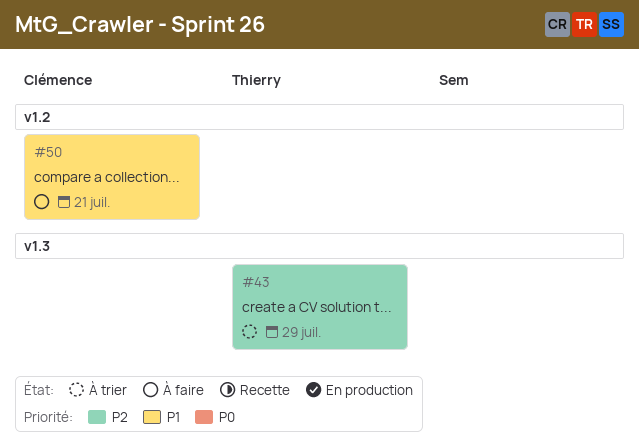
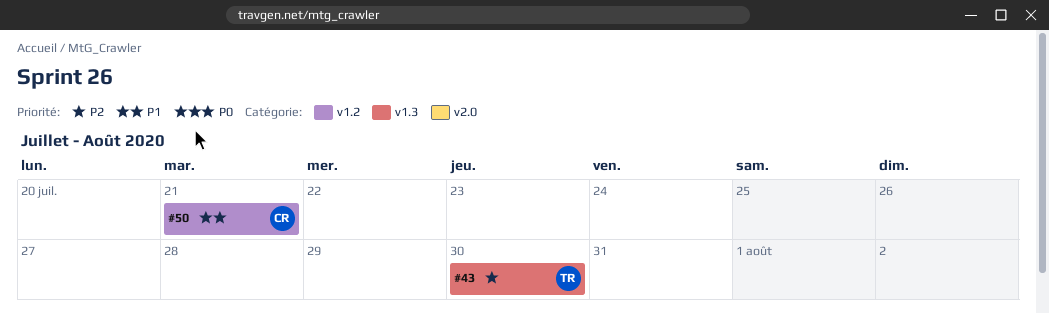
#43, due: Jul 29 -> Jul 30

